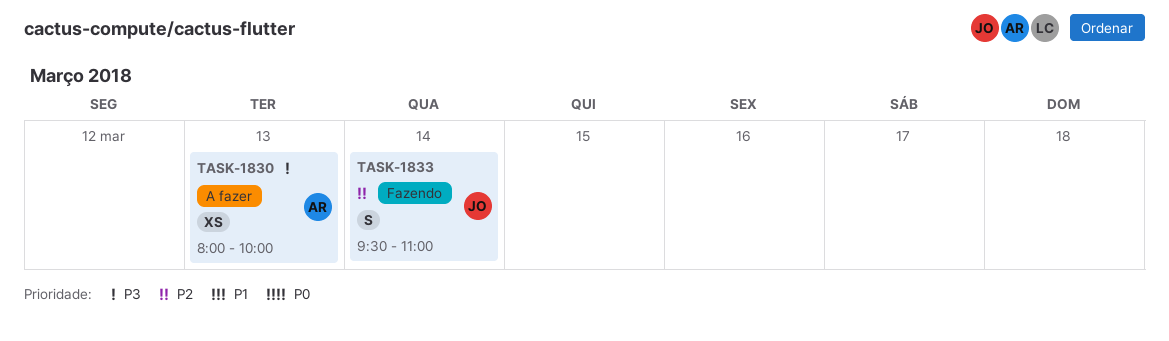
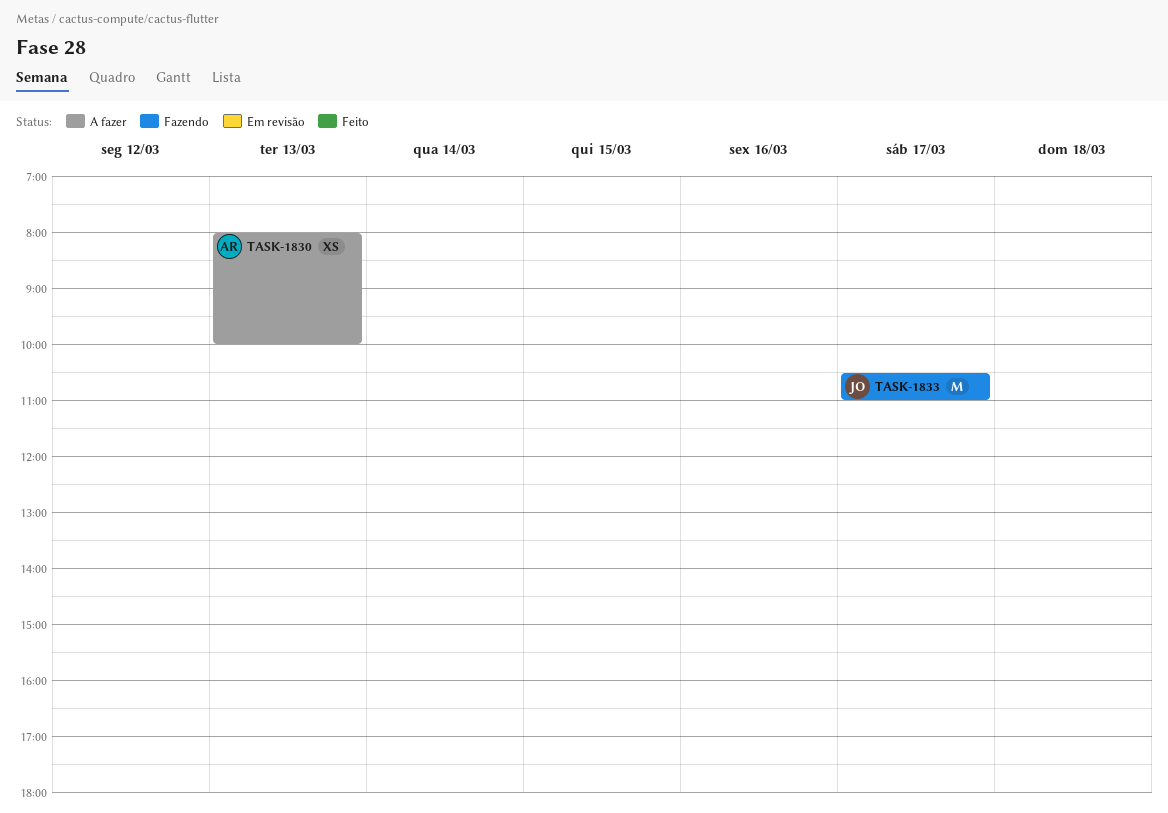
TASK-1833, estimate: S -> M
TASK-1833, day: Mar 14 -> Mar 17
TASK-1833, begins: 09:30 -> 10:30

